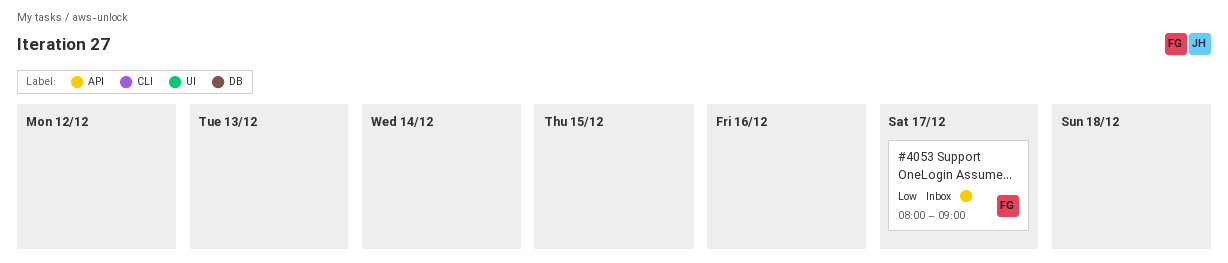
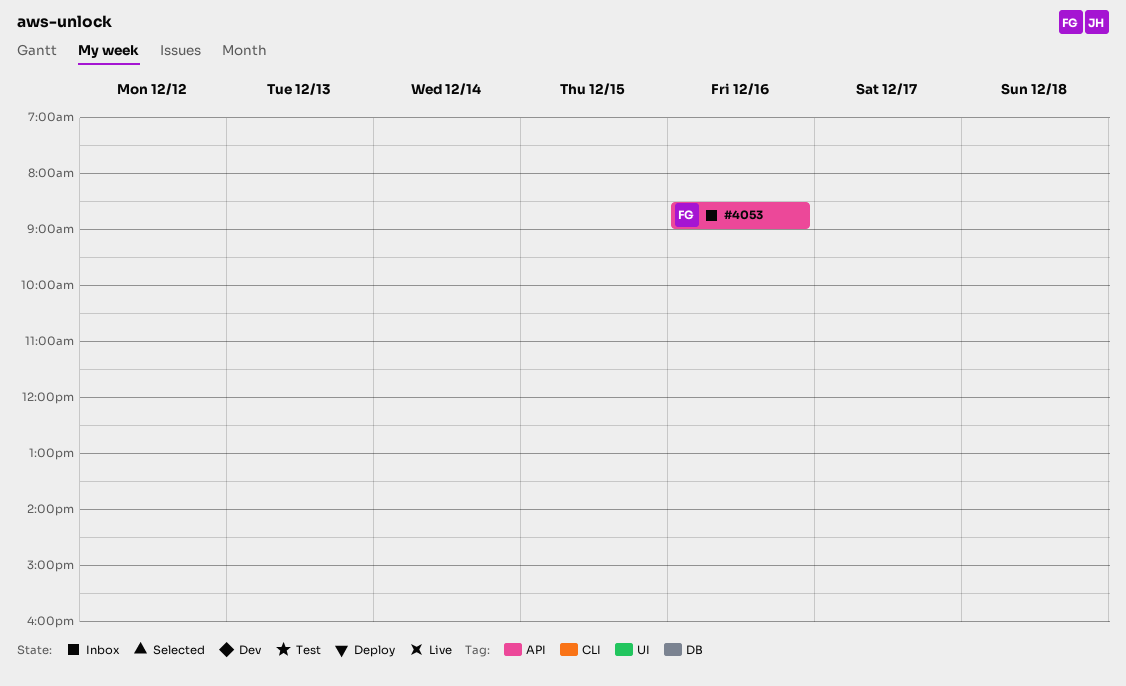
#4053, day: Dec 17 -> Dec 16
#4053, begins: 08:00 -> 08:30

